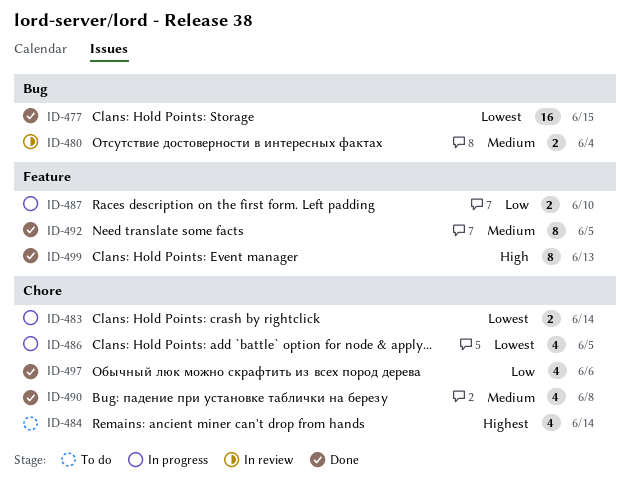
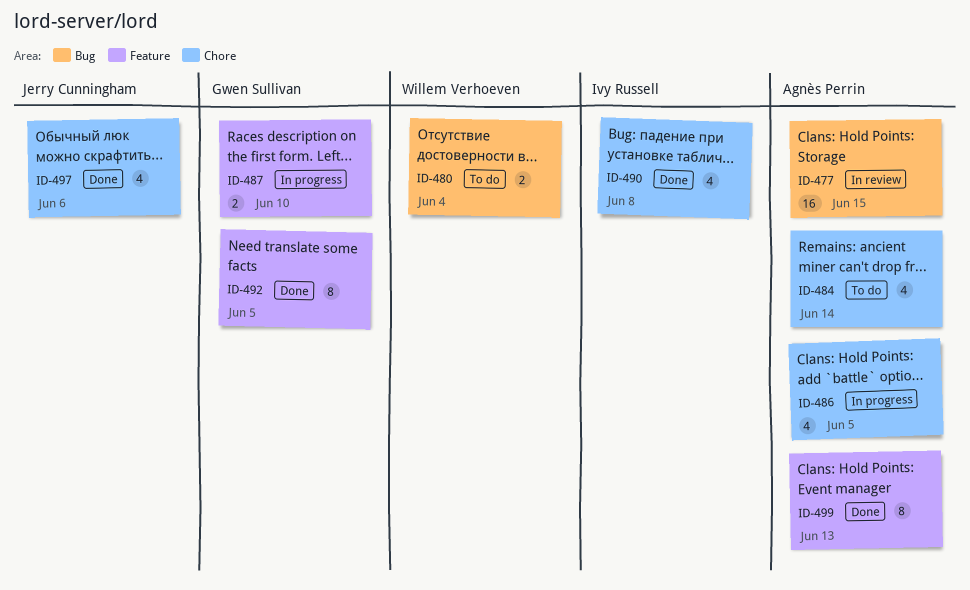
ID-477, status: Done -> In review
ID-480, status: In review -> To do
ID-483: present -> none

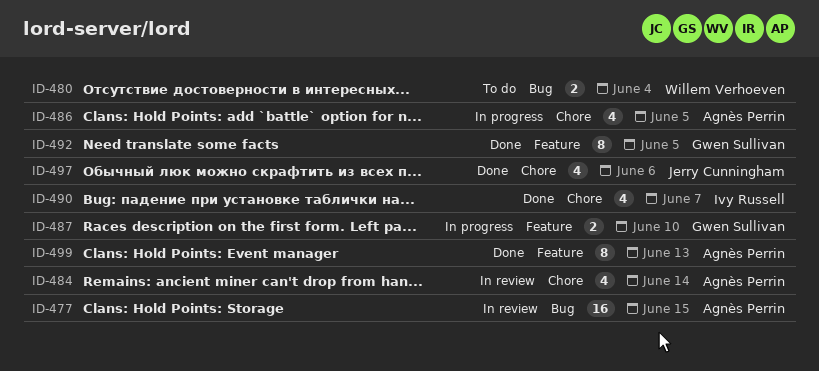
ID-484, status: To do -> In review
ID-490, due: Jun 8 -> Jun 7

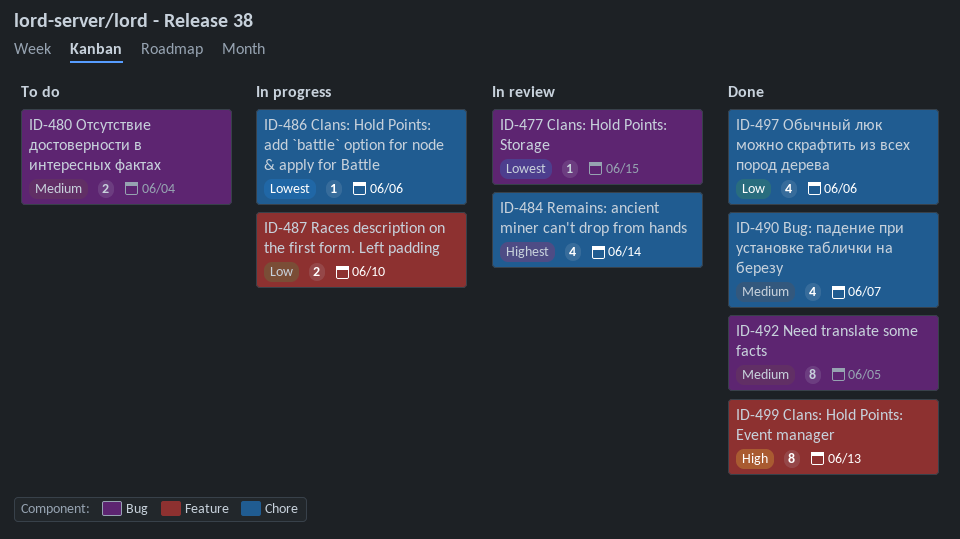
ID-477, estimate: 16 -> 1
ID-486, estimate: 4 -> 1
ID-486, due: Jun 5 -> Jun 6
ID-492, label: Feature -> Bug

